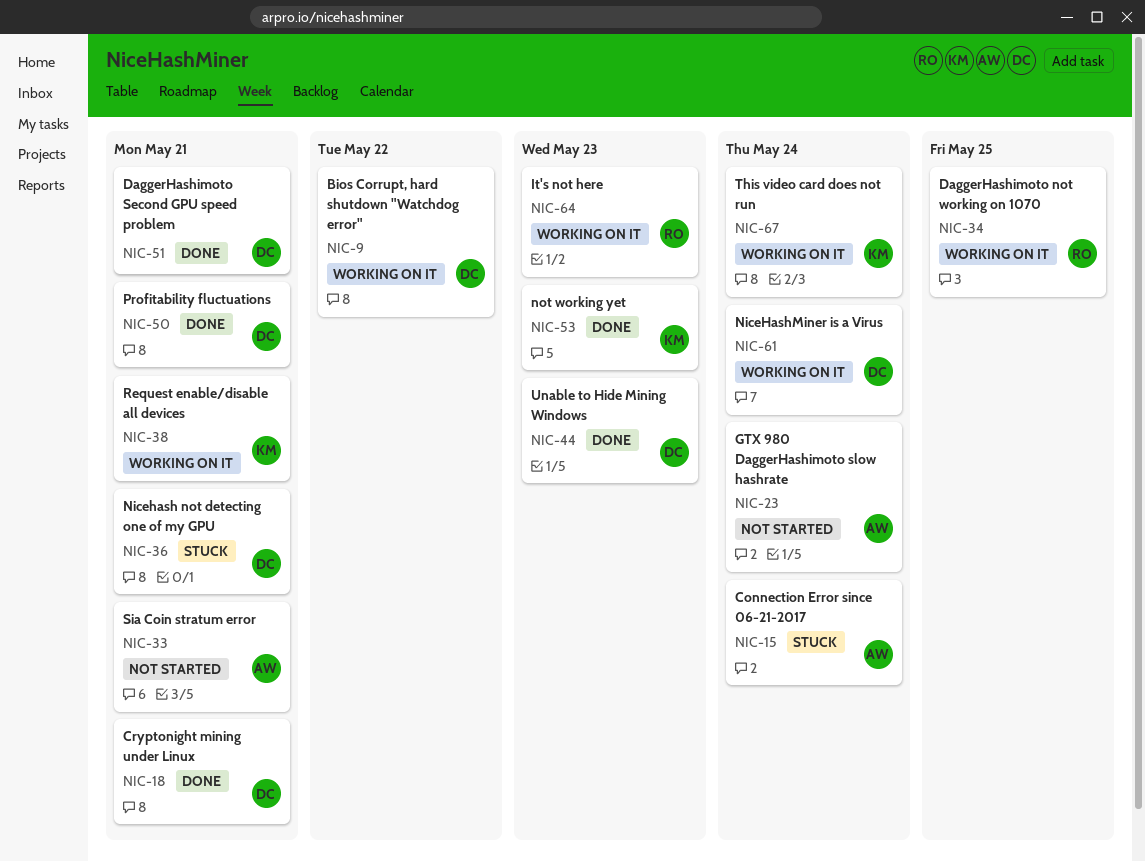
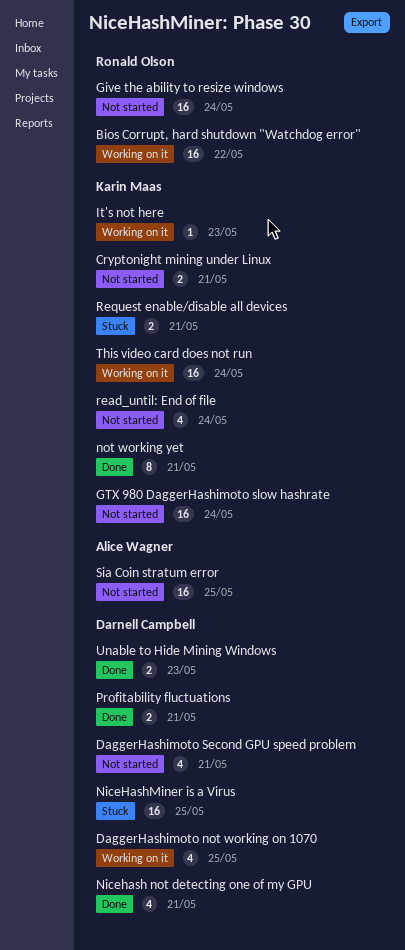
Bios Corrupt, hard shutdown "Watchdog error", owner: Darnell Campbell -> Ronald Olson
Connection Error since 06-21-2017: present -> none
Cryptonight mining under Linux, status: Done -> Not started
Cryptonight mining under Linux, owner: Darnell Campbell -> Karin Maas
DaggerHashimoto not working on 1070, owner: Ronald Olson -> Darnell Campbell
DaggerHashimoto Second GPU speed problem, status: Done -> Not started
Give the ability to resize windows: none -> present
GTX 980 DaggerHashimoto slow hashrate, owner: Alice Wagner -> Karin Maas
It's not here, owner: Ronald Olson -> Karin Maas
Nicehash not detecting one of my GPU, status: Stuck -> Done
NiceHashMiner is a Virus, status: Working on it -> Stuck
NiceHashMiner is a Virus, due: May 24 -> May 25
not working yet, due: May 23 -> May 21
read_until: End of file: none -> present
Request enable/disable all devices, status: Working on it -> Stuck
Sia Coin stratum error, due: May 21 -> May 25

